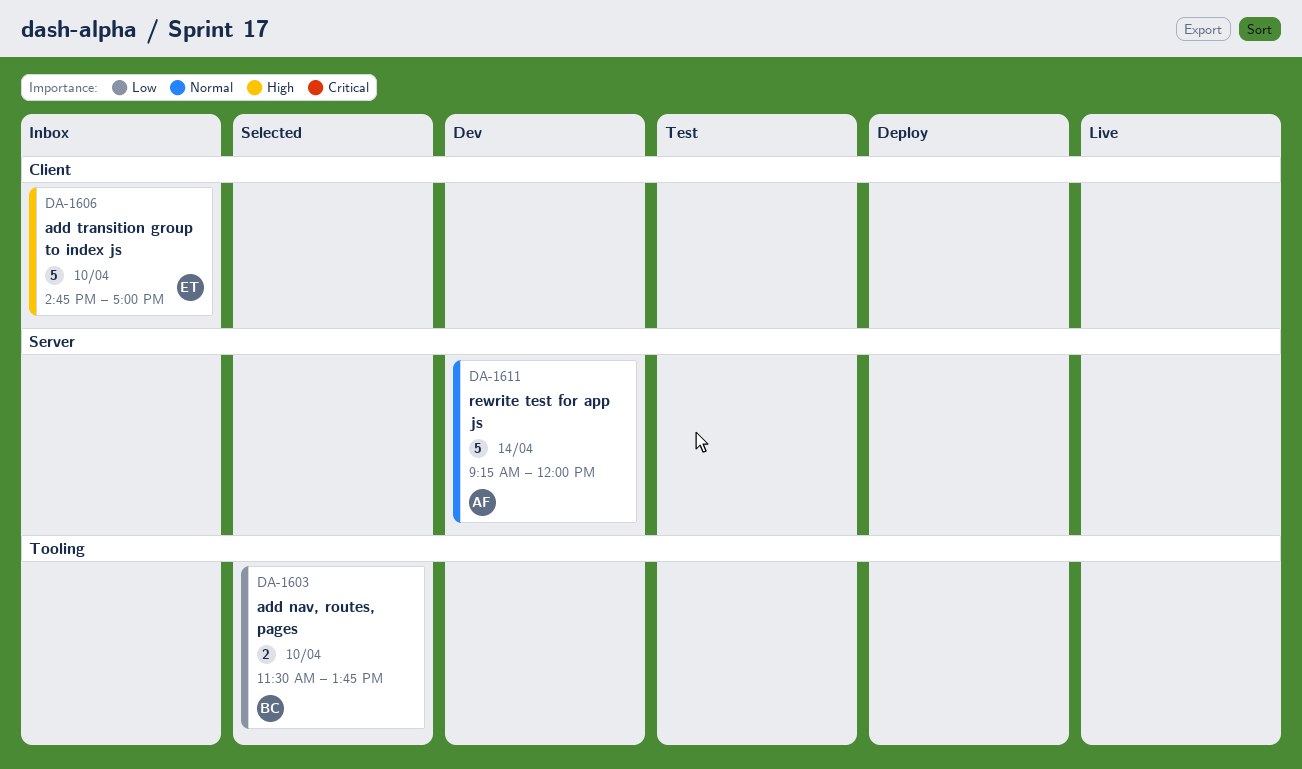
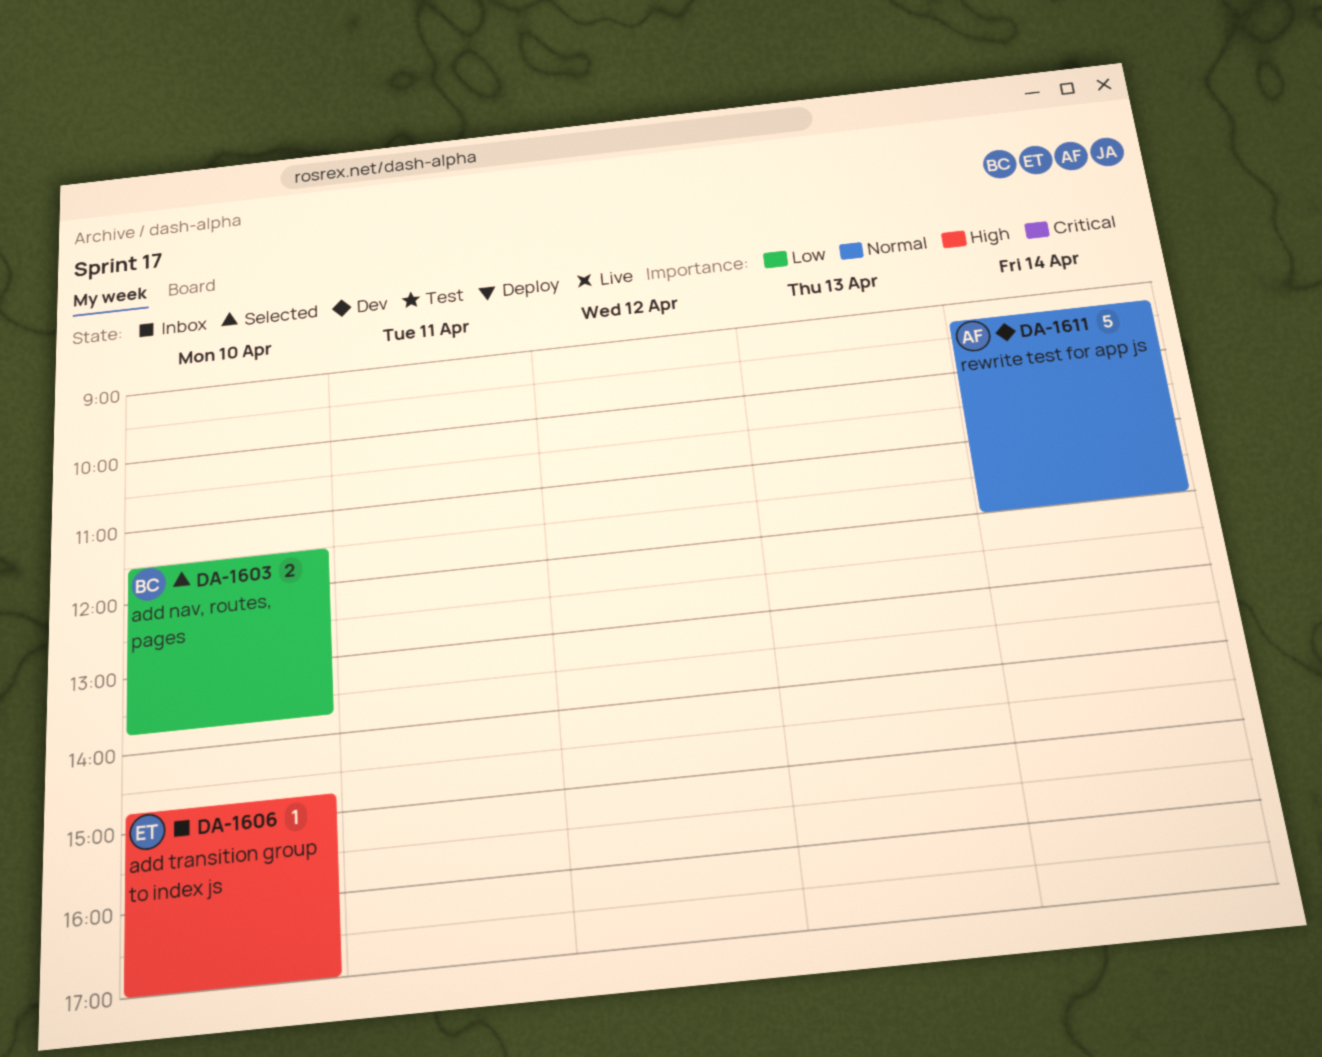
DA-1606, estimate: 5 -> 1

